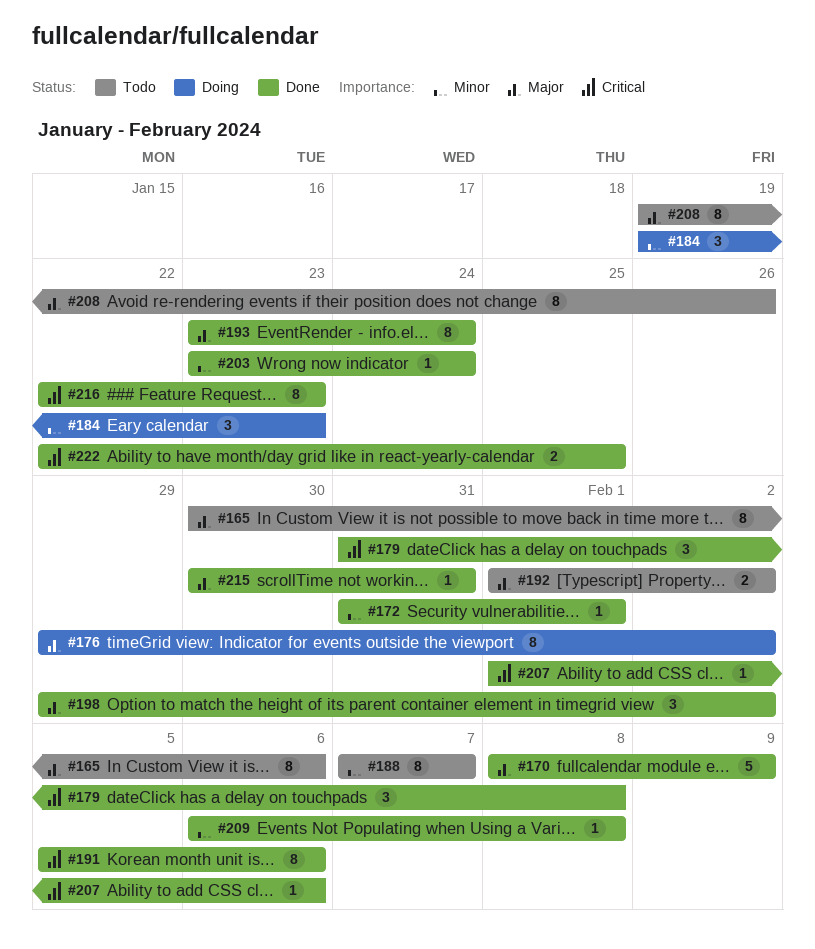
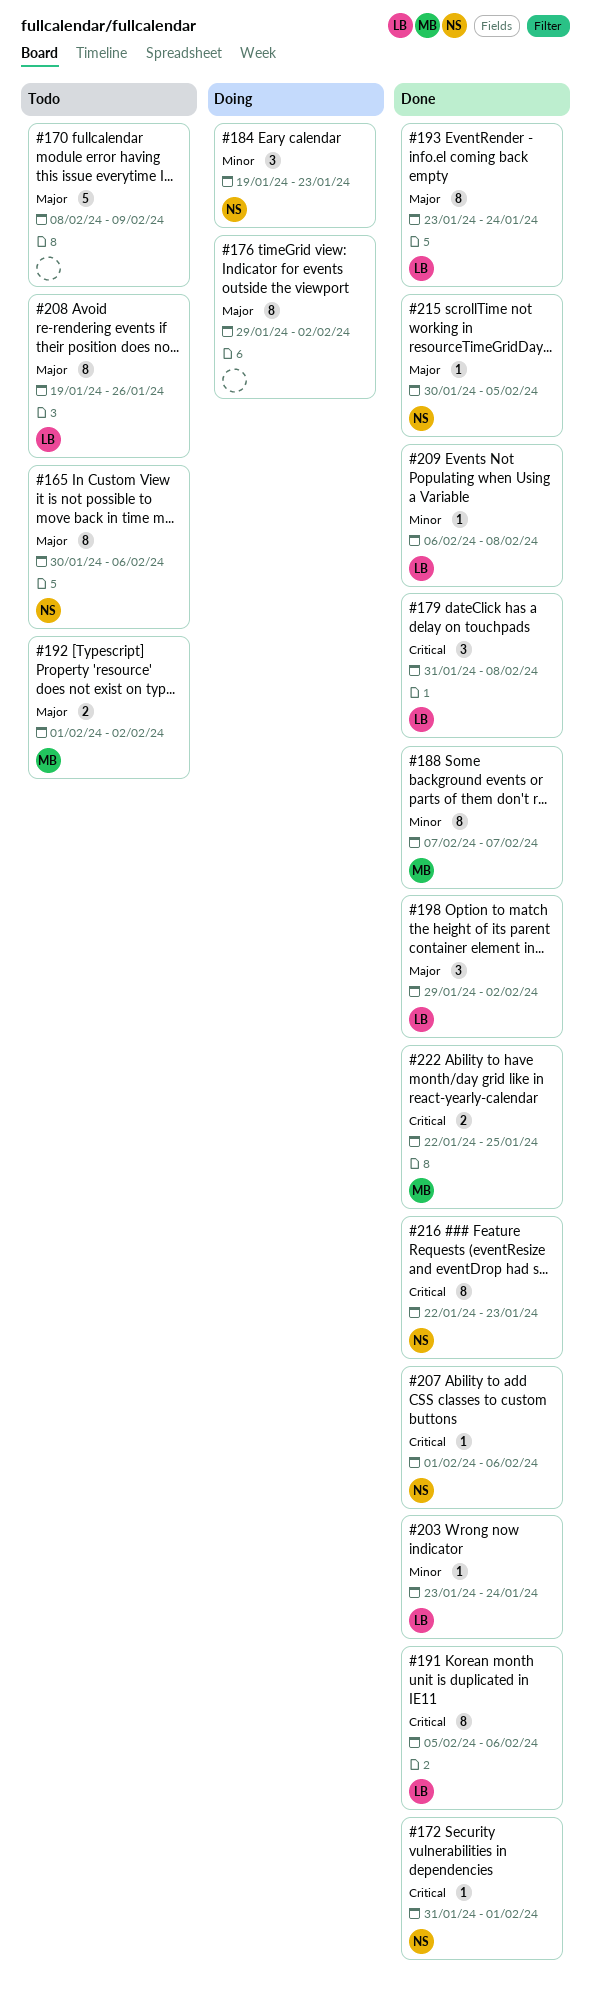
#170, status: Done -> Todo
#172, priority: Minor -> Critical
#188, status: Todo -> Done
#215, due: Jan 31 -> Feb 5

